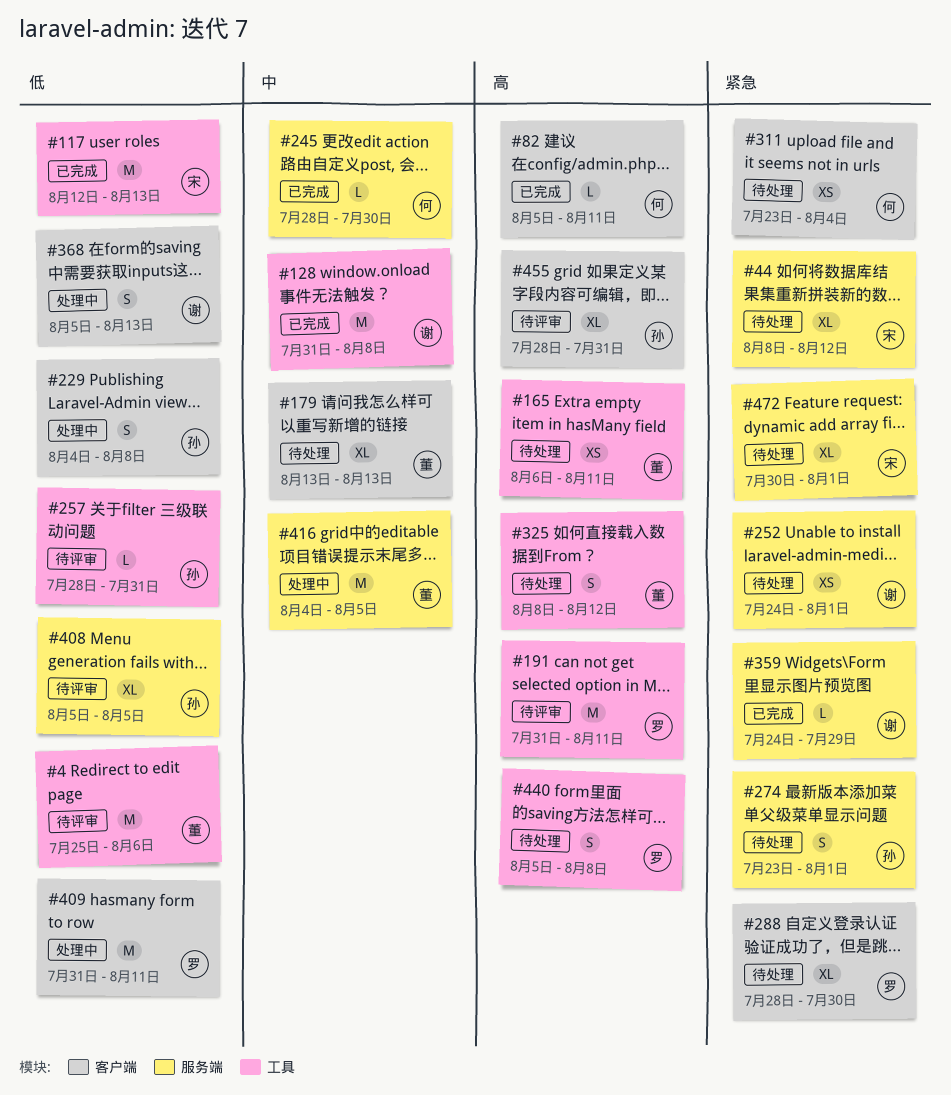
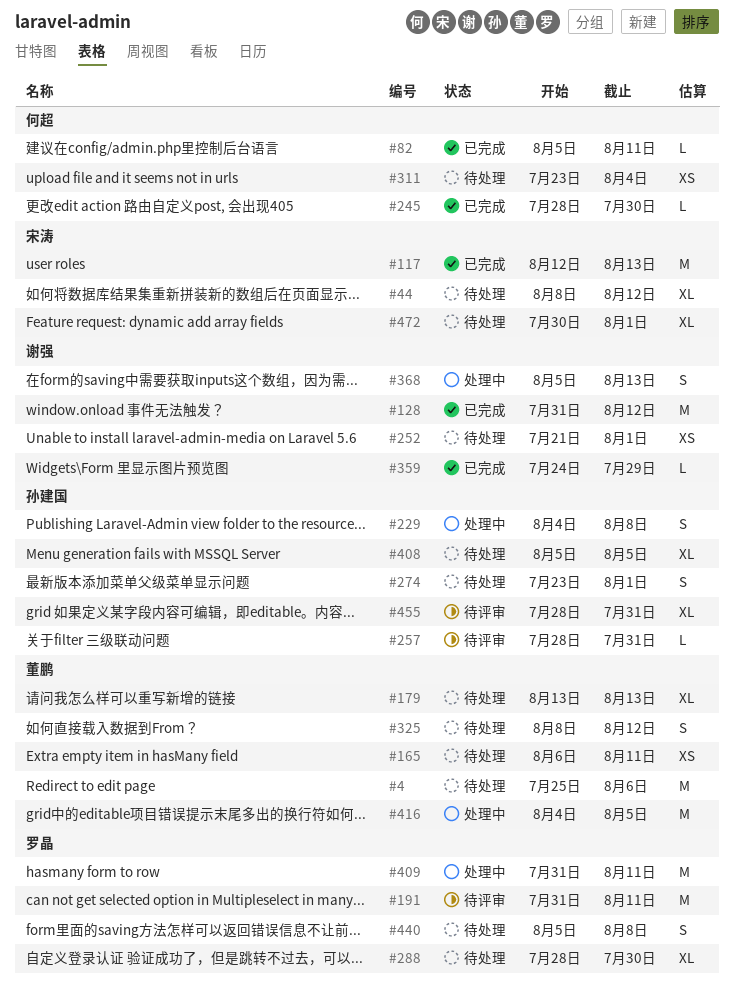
#4, status: 待评审 -> 待处理
#128, due: Aug 8 -> Aug 12
#252, start: Jul 24 -> Jul 21
#408, status: 待评审 -> 待处理

